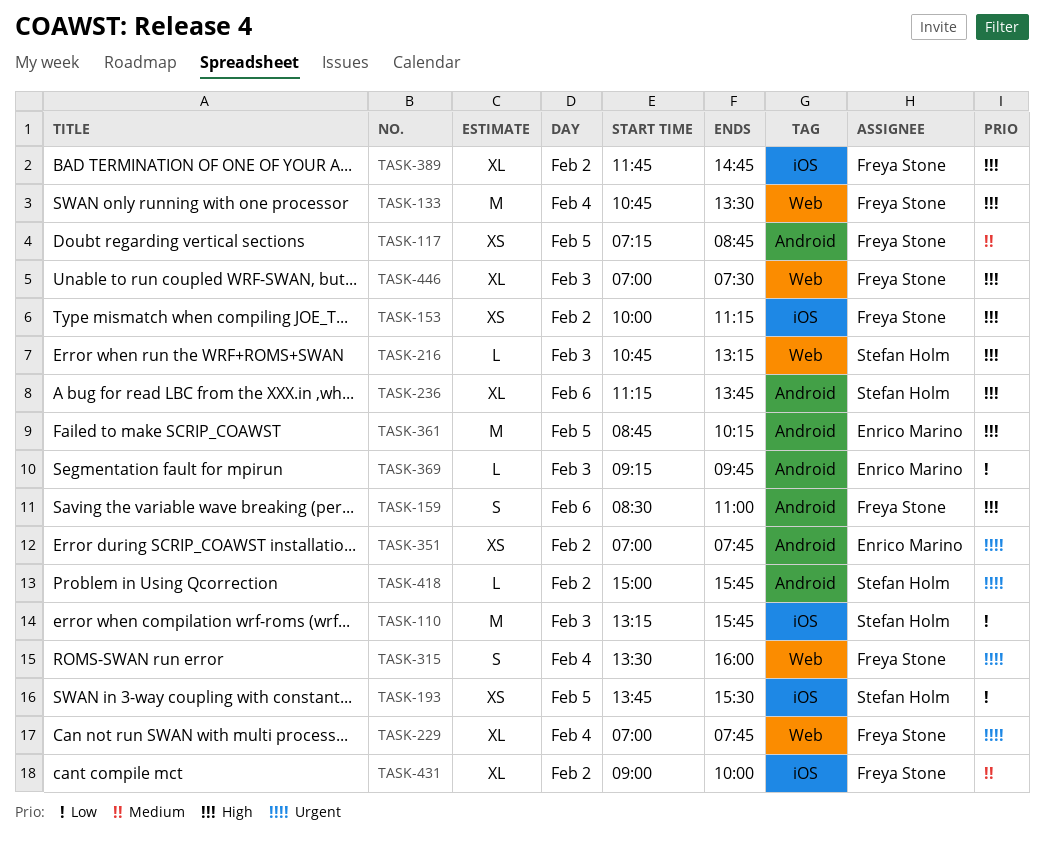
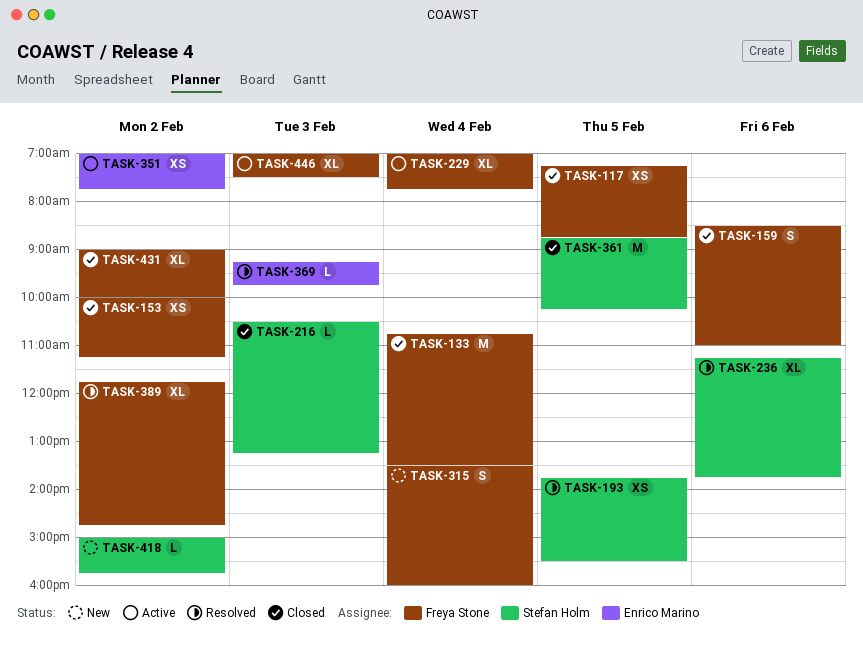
TASK-110: present -> none
TASK-216, begins: 10:45 -> 10:30
TASK-361, owner: Enrico Marino -> Stefan Holm

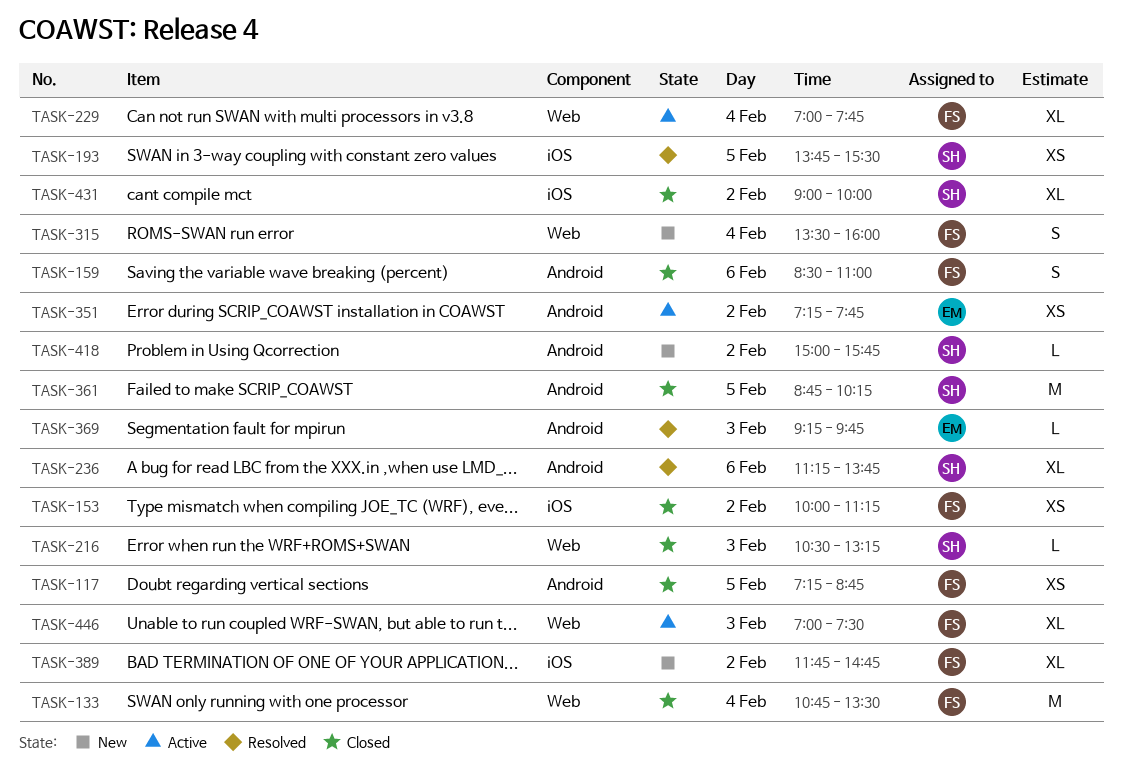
TASK-351, begins: 07:00 -> 07:15
TASK-389, status: Resolved -> New
TASK-431, owner: Freya Stone -> Stefan Holm

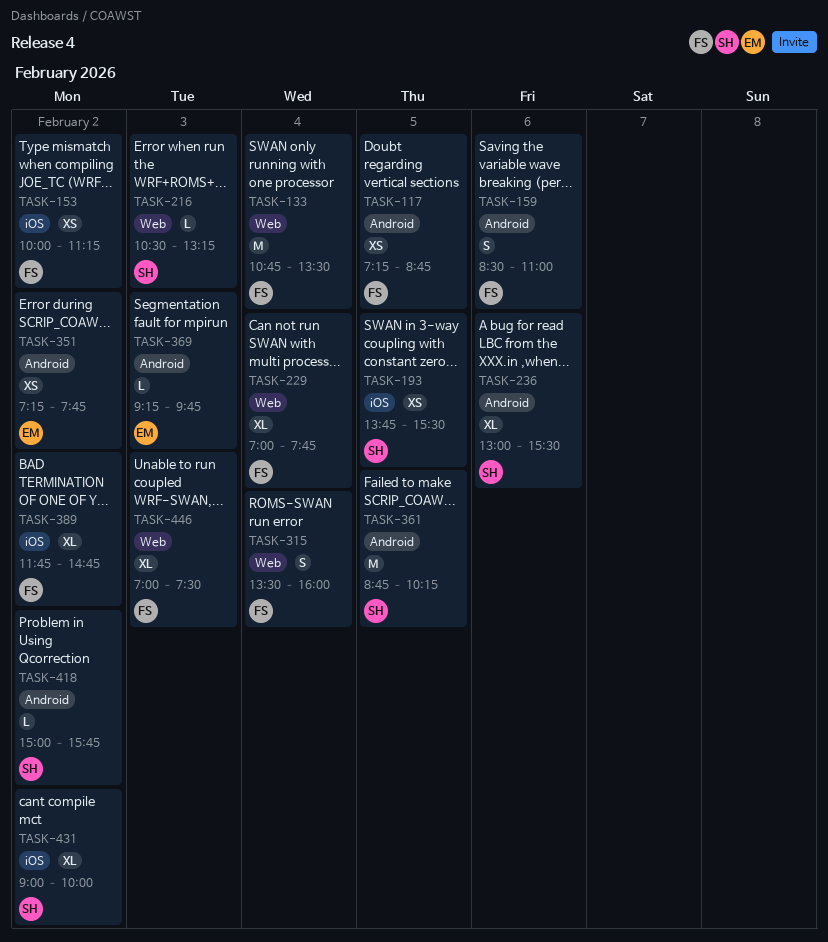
TASK-236, begins: 11:15 -> 13:00
TASK-236, ends: 13:45 -> 15:30

